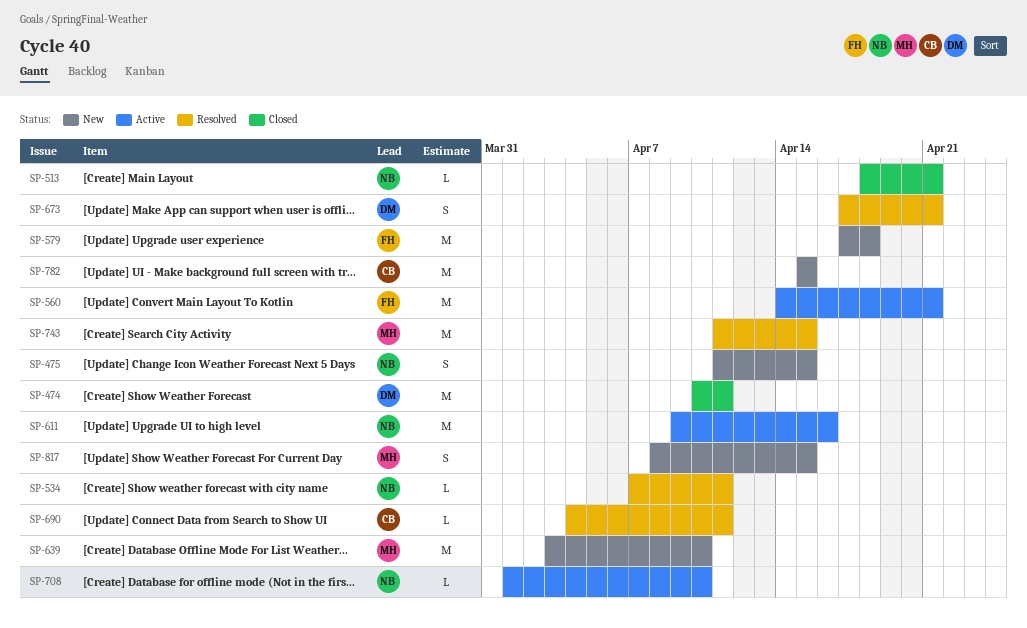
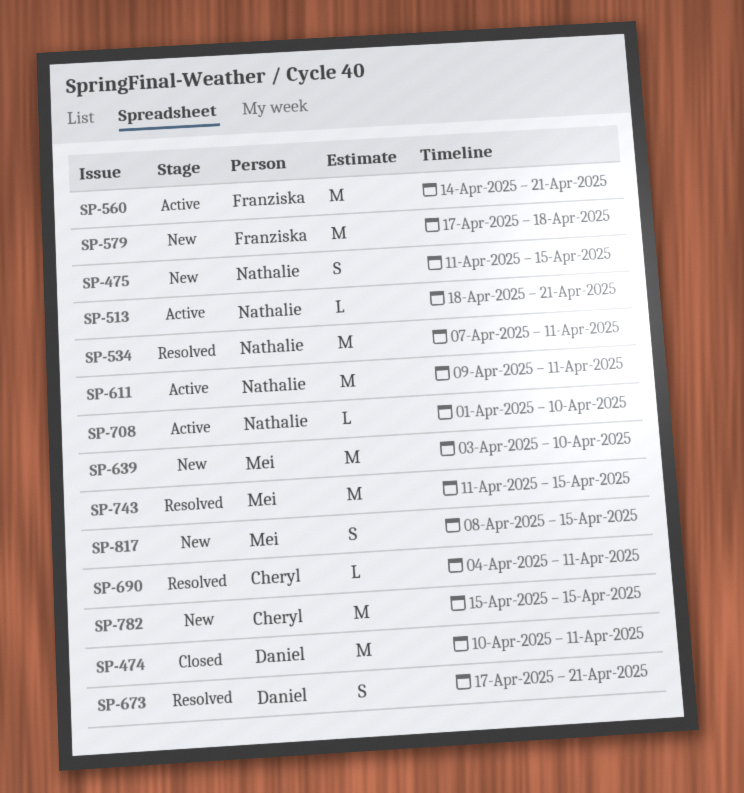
SP-513, status: Closed -> Active
SP-534, estimate: L -> M
SP-611, due: Apr 16 -> Apr 11

